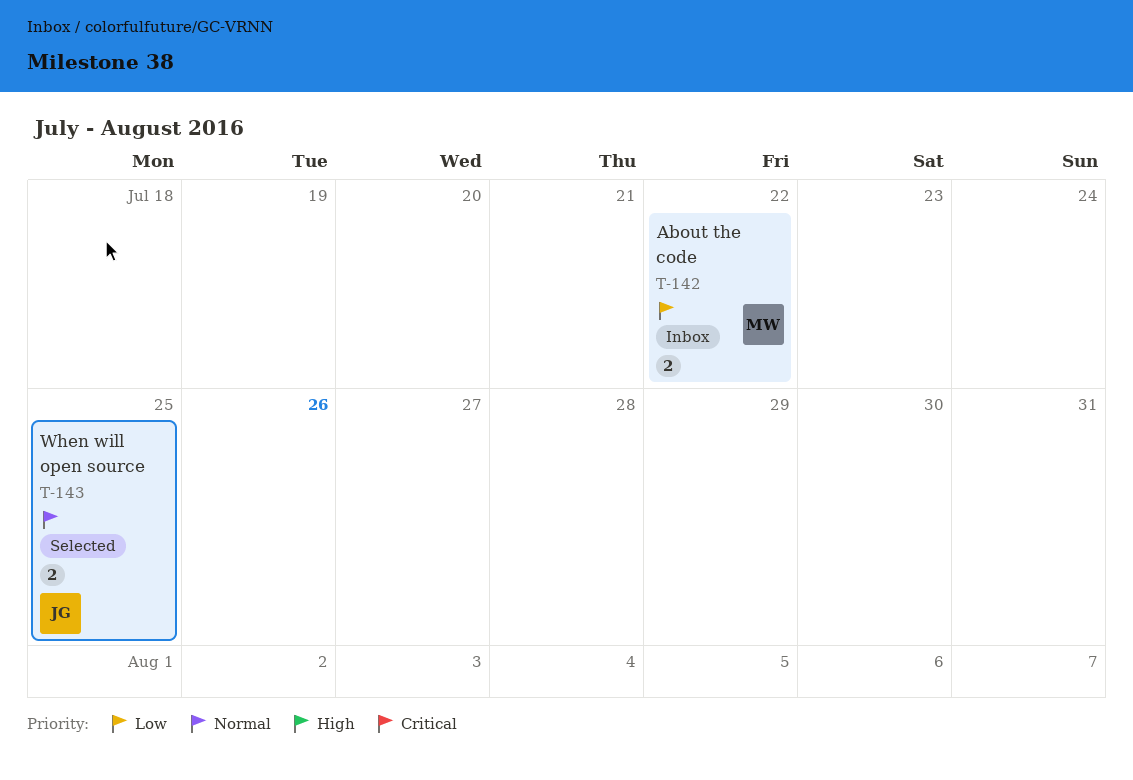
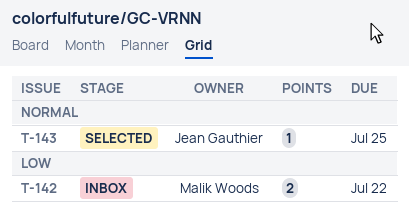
T-143, estimate: 2 -> 1

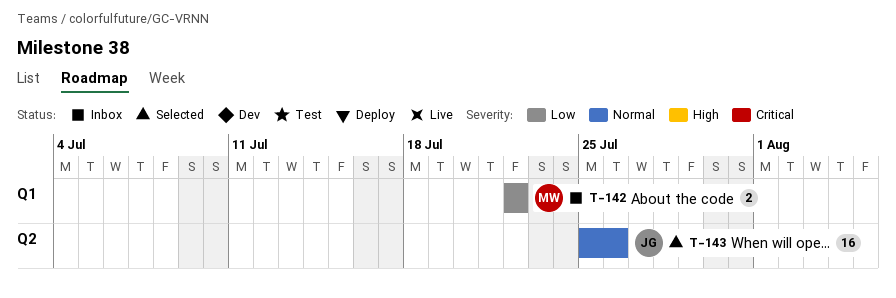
T-143, estimate: 1 -> 16
T-143, due: Jul 25 -> Jul 26

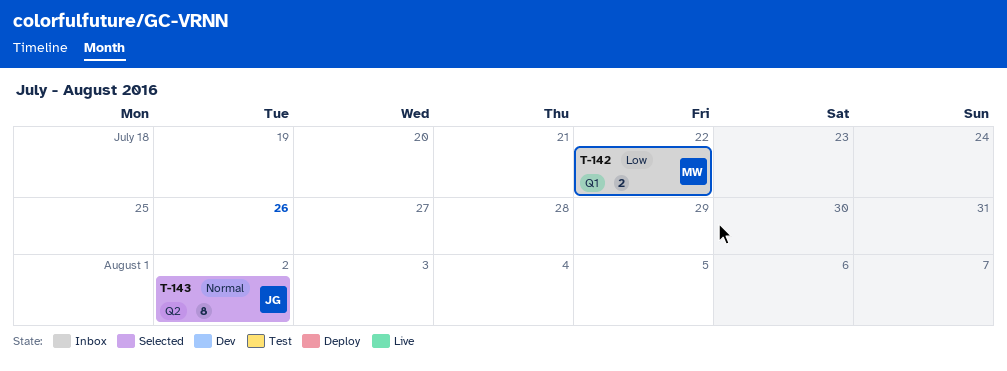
T-143, estimate: 16 -> 8
T-143, due: Jul 26 -> Aug 2

